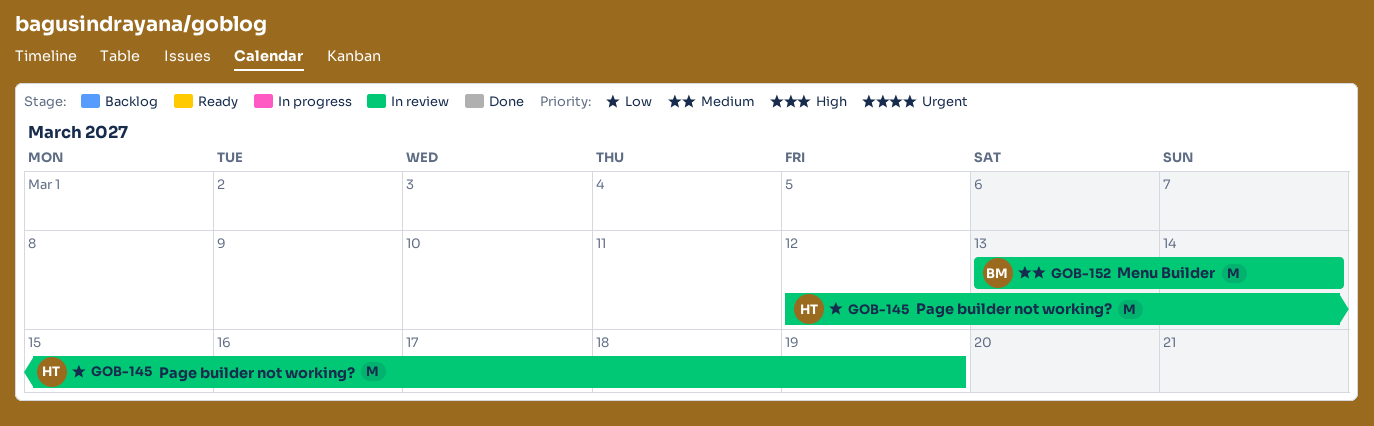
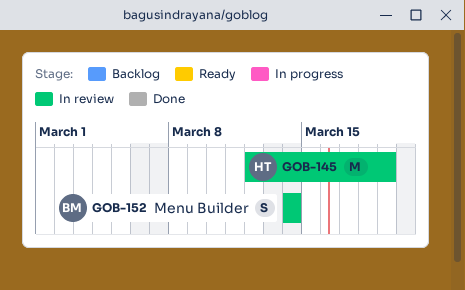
GOB-152, estimate: M -> S
GOB-152, start: Mar 13 -> Mar 14

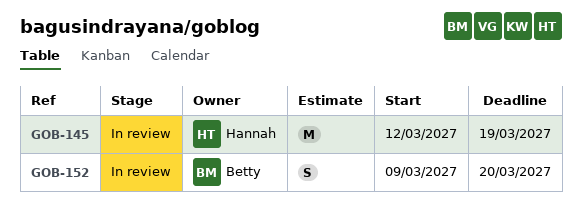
GOB-152, start: Mar 14 -> Mar 9
GOB-152, due: Mar 14 -> Mar 20

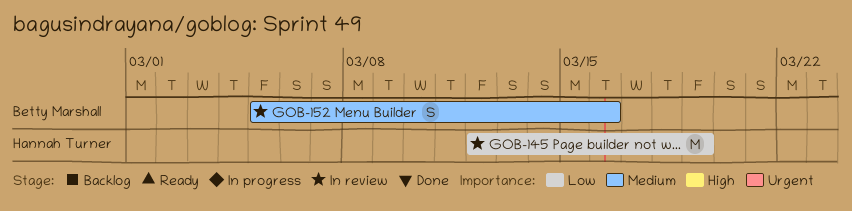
GOB-152, start: Mar 9 -> Mar 5
GOB-152, due: Mar 20 -> Mar 16

